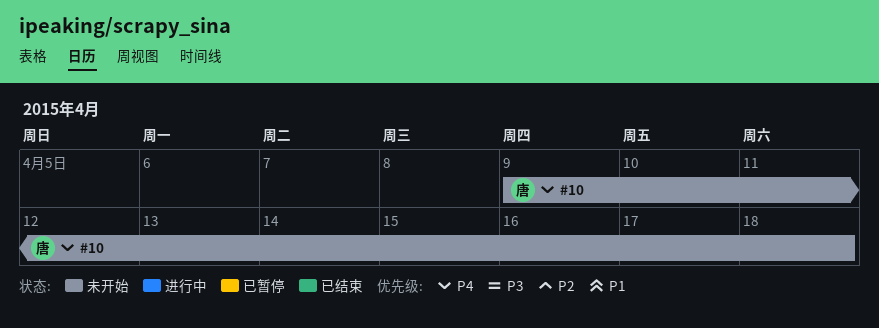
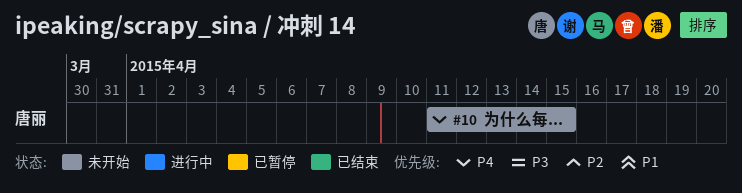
#10, start: Apr 9 -> Apr 11
#10, due: Apr 18 -> Apr 15

